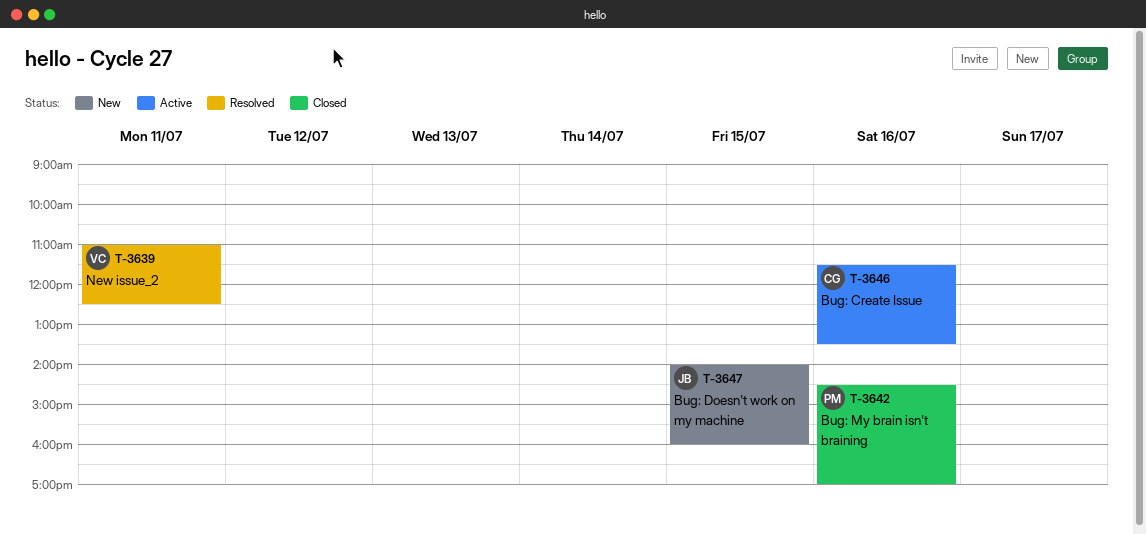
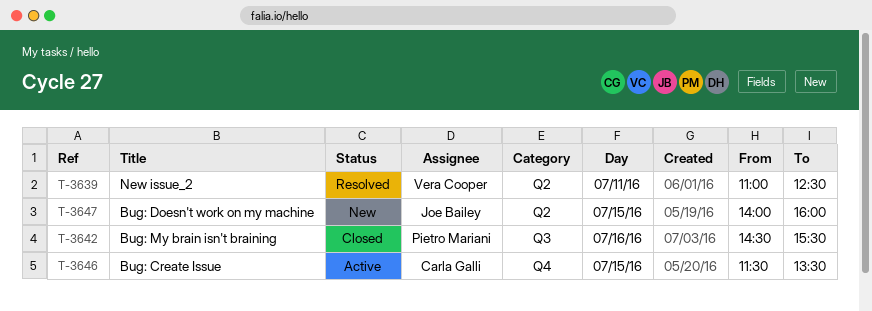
T-3642, ends: 17:00 -> 15:30
T-3646, day: Jul 16 -> Jul 15

